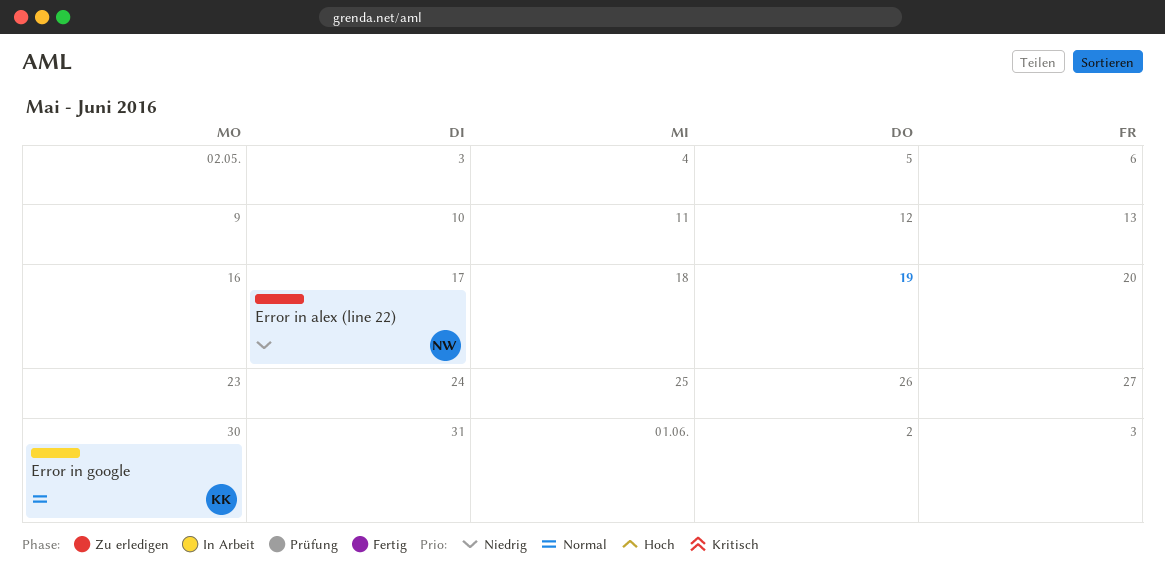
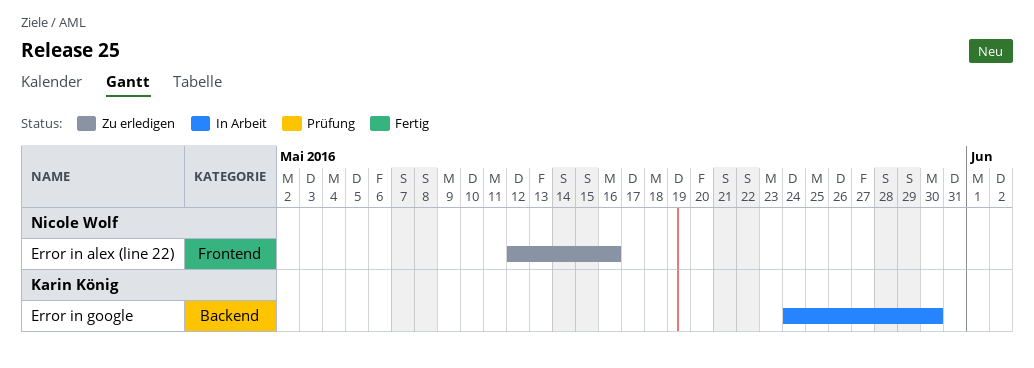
Error in alex (line 22), due: May 17 -> May 16

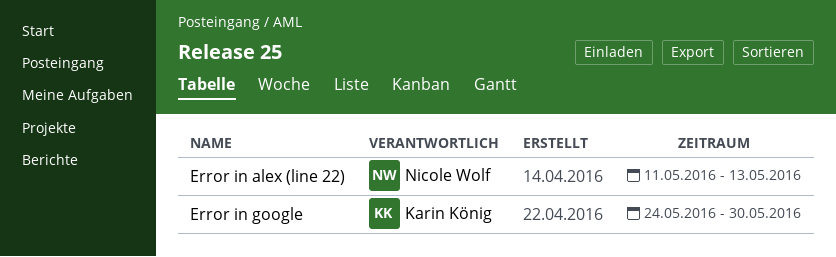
Error in alex (line 22), start: May 12 -> May 11
Error in alex (line 22), due: May 16 -> May 13

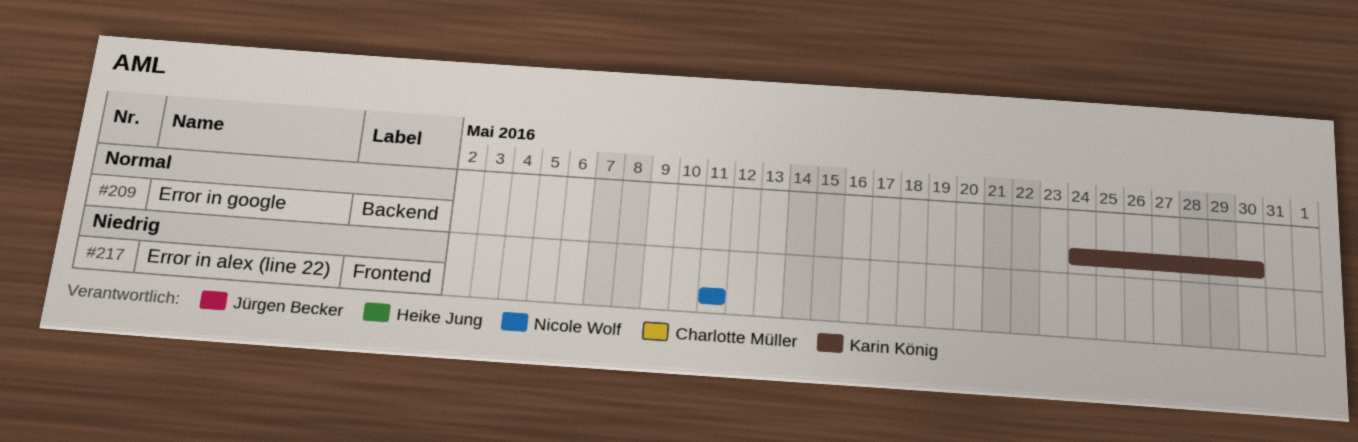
Error in alex (line 22), due: May 13 -> May 11

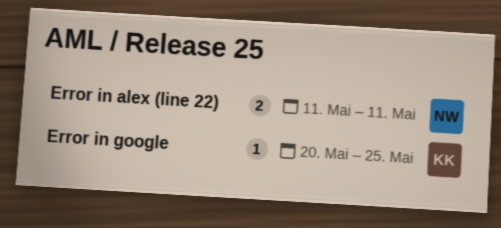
Error in google, start: May 24 -> May 20
Error in google, due: May 30 -> May 25

